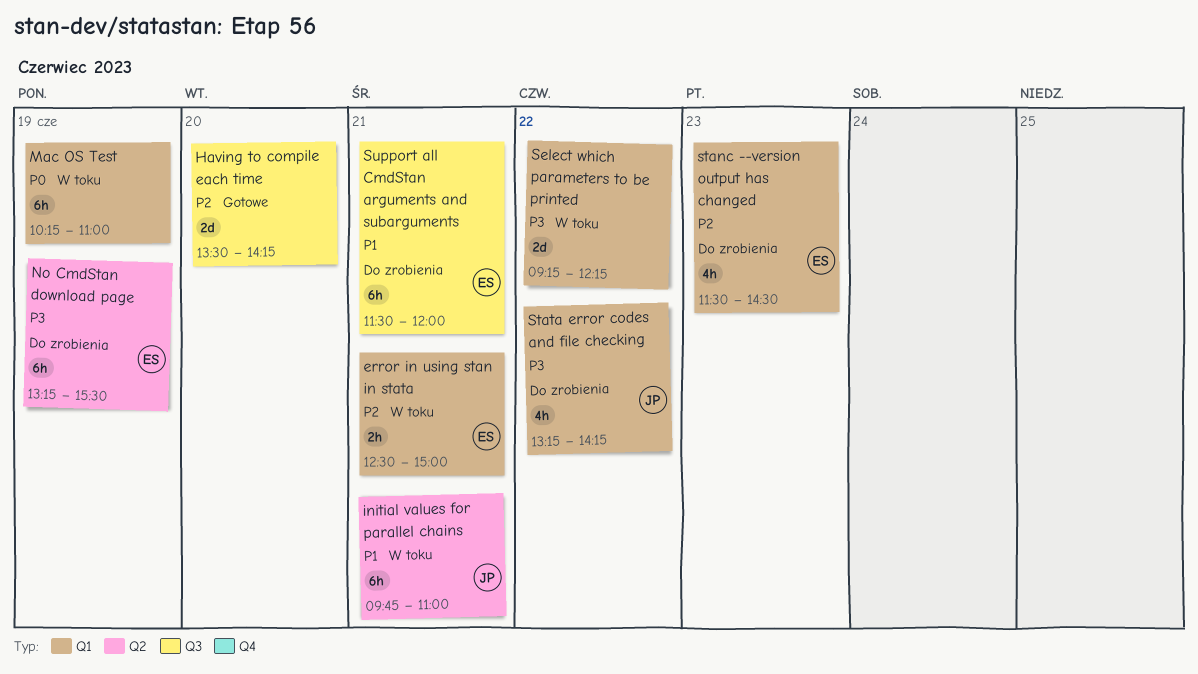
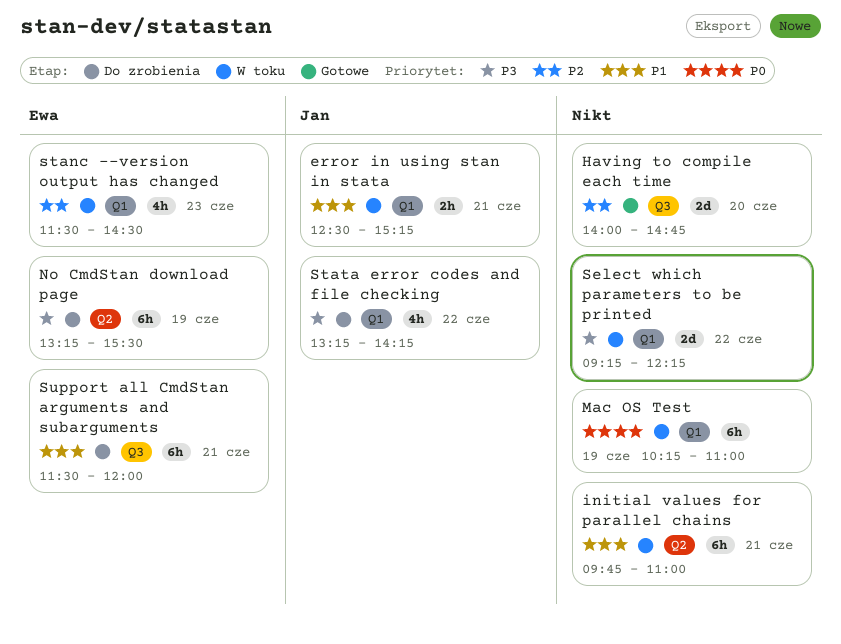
error in using stan in stata, owner: Ewa -> Jan
error in using stan in stata, priority: P2 -> P1
error in using stan in stata, ends: 15:00 -> 15:15
Having to compile each time, begins: 13:30 -> 14:00
Having to compile each time, ends: 14:15 -> 14:45
initial values for parallel chains, owner: Jan -> none
stanc --version output has changed, status: Do zrobienia -> W toku

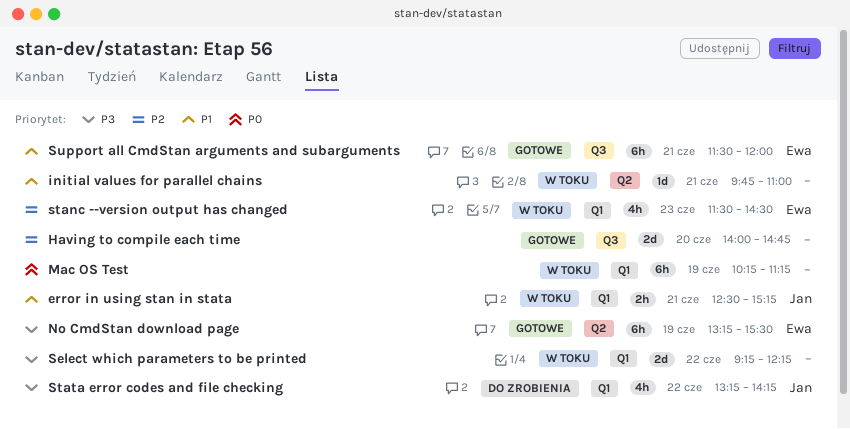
initial values for parallel chains, estimate: 6h -> 1d
Mac OS Test, ends: 11:00 -> 11:15
No CmdStan download page, status: Do zrobienia -> Gotowe
Support all CmdStan arguments and subarguments, status: Do zrobienia -> Gotowe

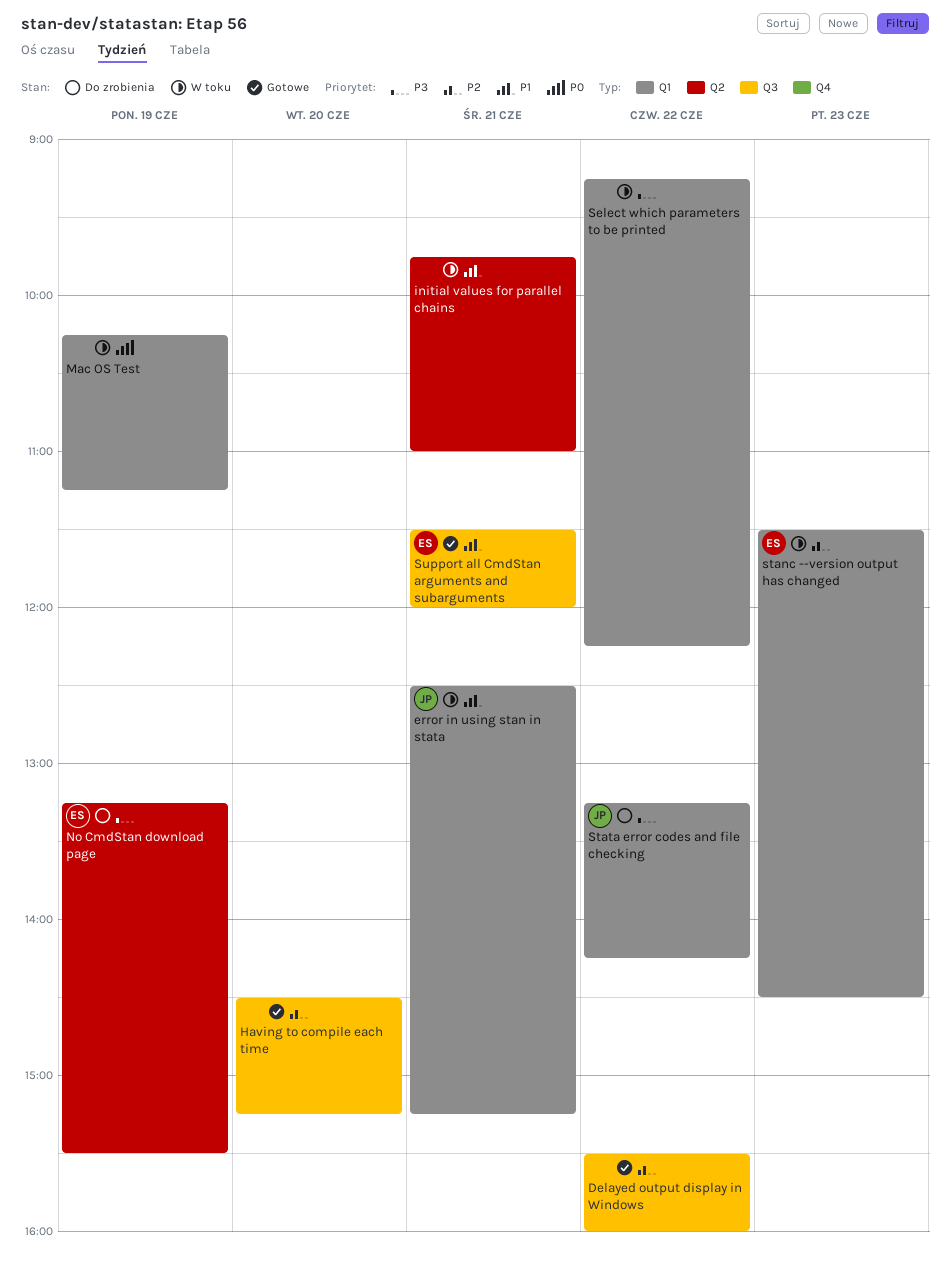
Delayed output display in Windows: none -> present
Having to compile each time, begins: 14:00 -> 14:30
Having to compile each time, ends: 14:45 -> 15:15
No CmdStan download page, status: Gotowe -> Do zrobienia

